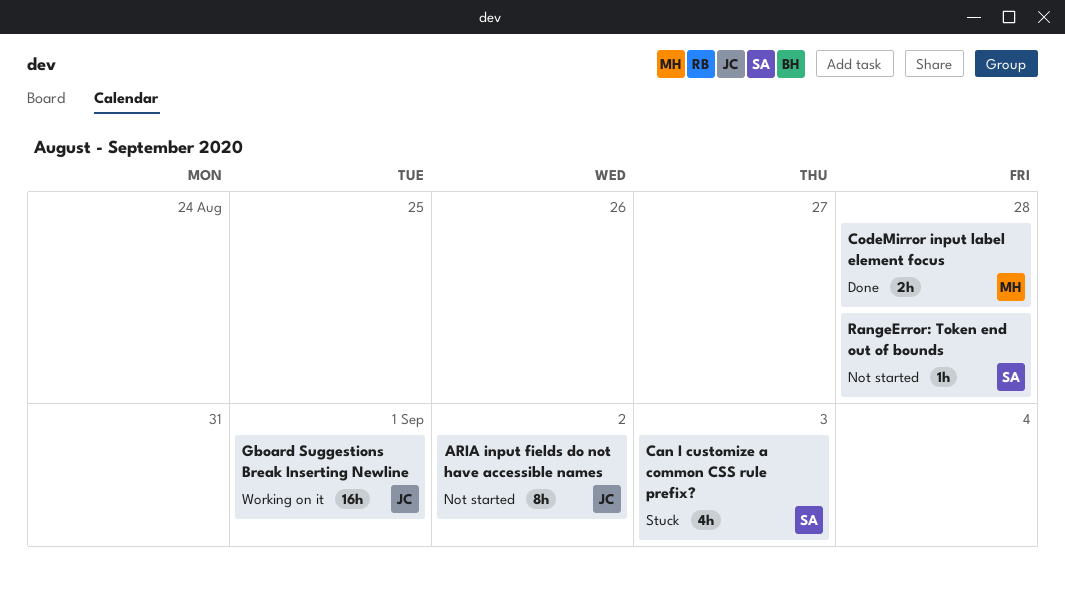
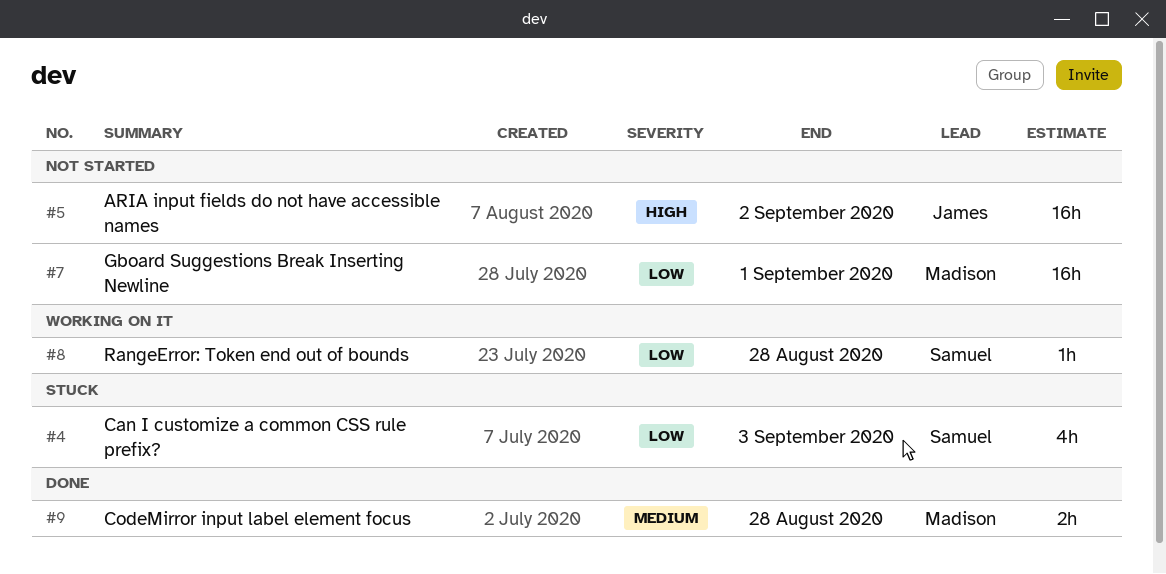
ARIA input fields do not have accessible names, estimate: 8h -> 16h
Gboard Suggestions Break Inserting Newline, status: Working on it -> Not started
Gboard Suggestions Break Inserting Newline, owner: James -> Madison
RangeError: Token end out of bounds, status: Not started -> Working on it

